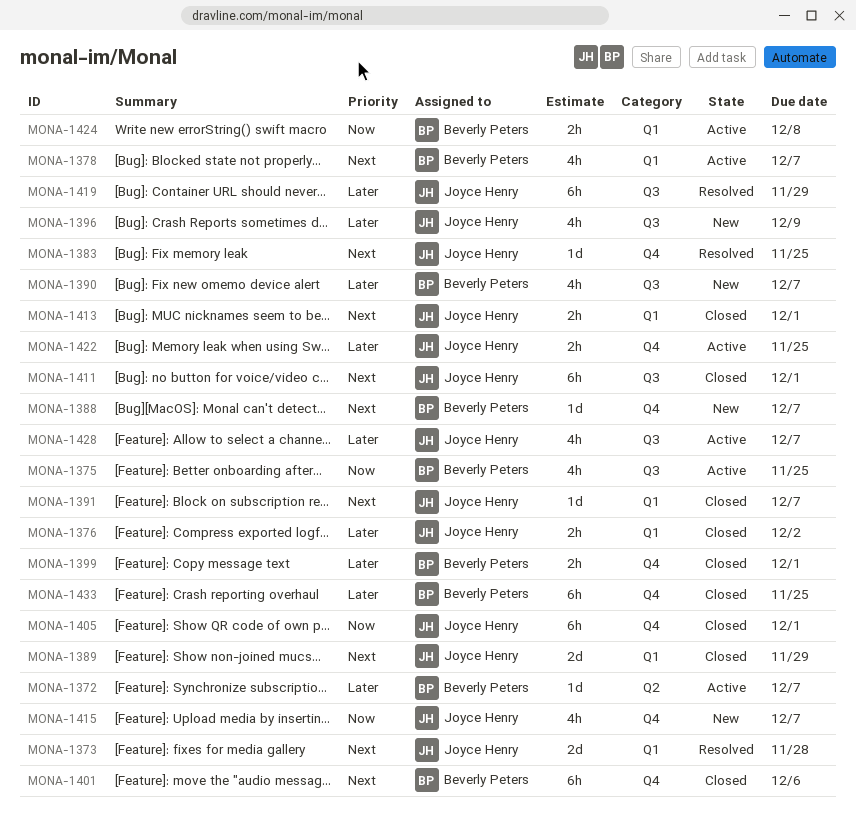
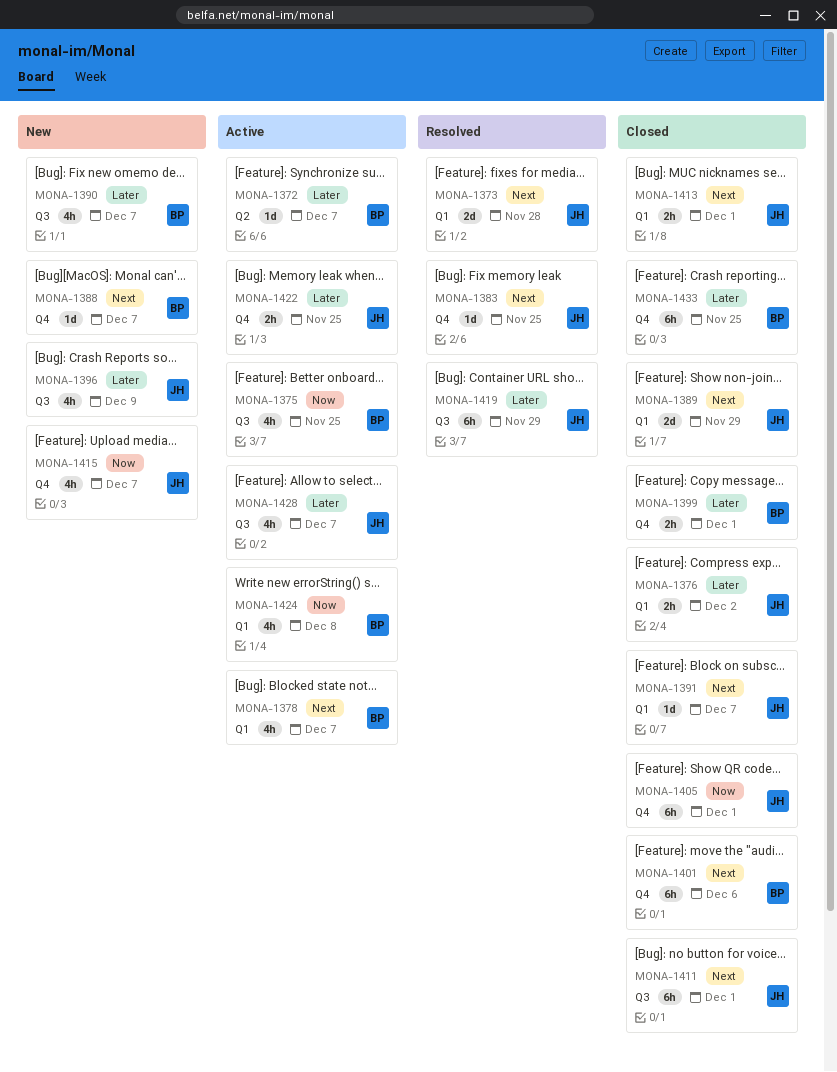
MONA-1424, estimate: 2h -> 4h

